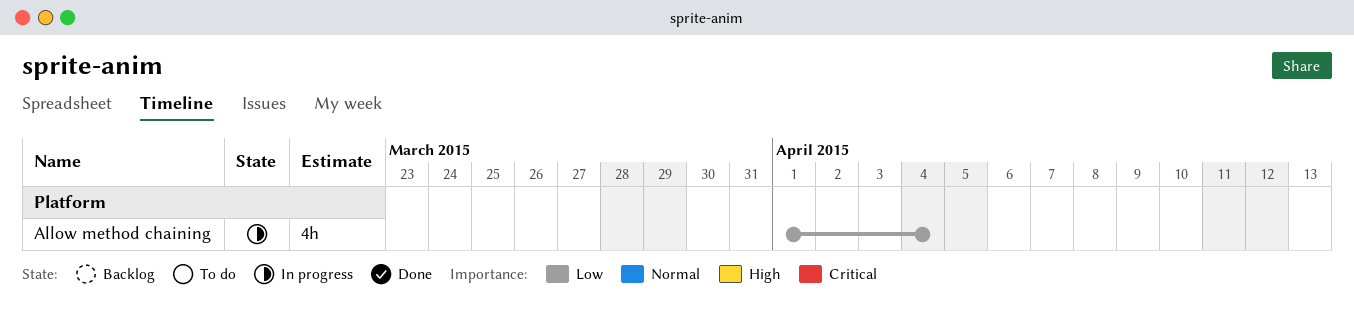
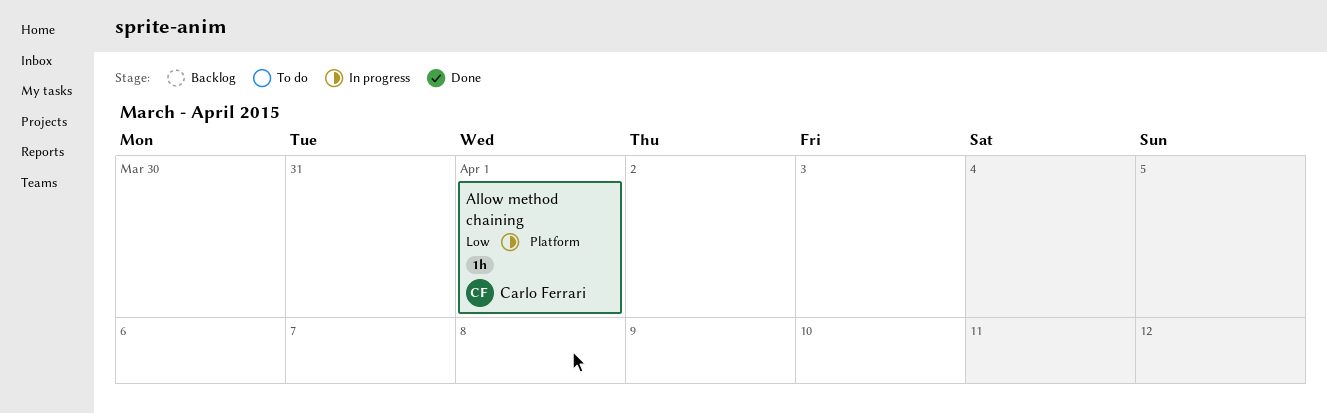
Allow method chaining, estimate: 4h -> 1h
Allow method chaining, due: Apr 4 -> Apr 1

